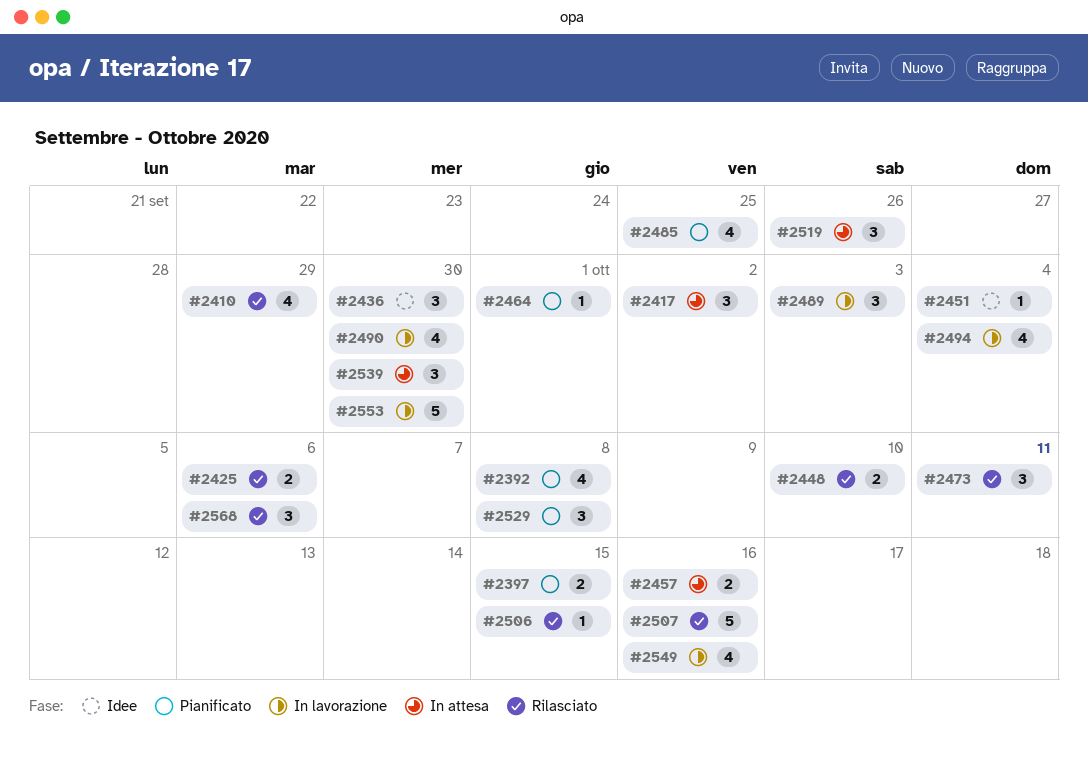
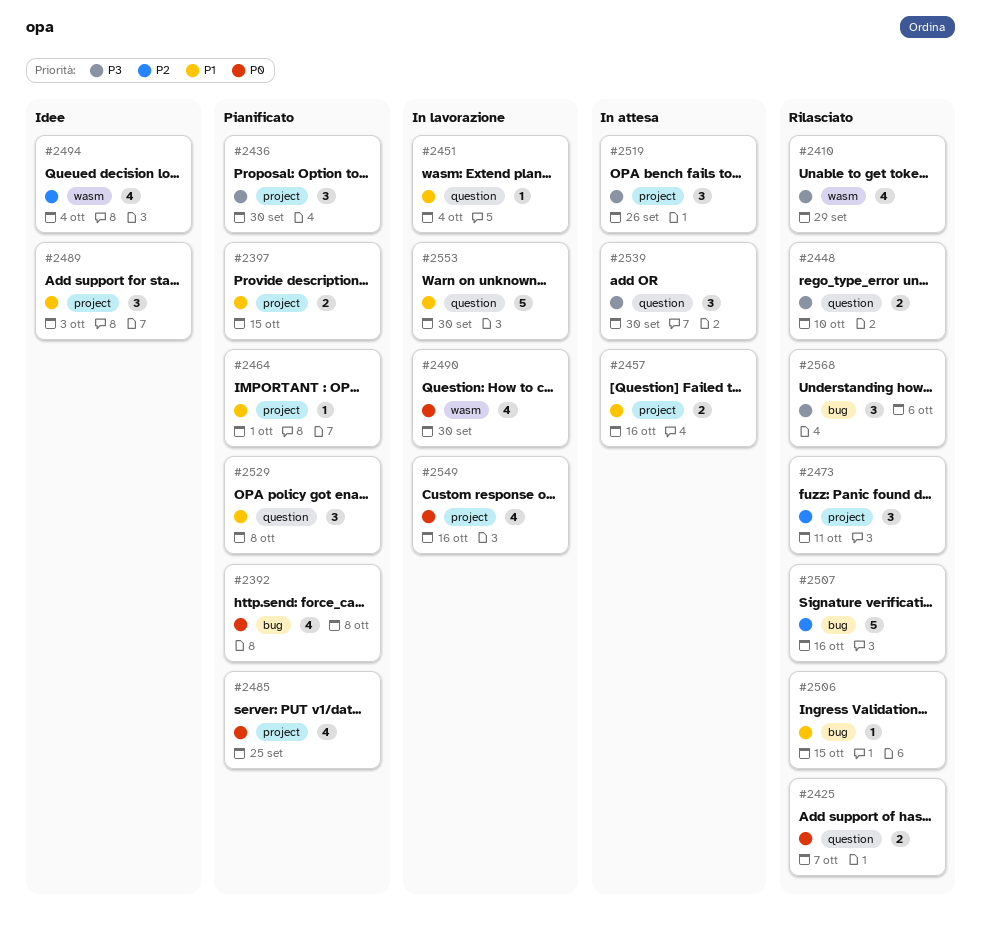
#2417: present -> none
#2425, due: Oct 6 -> Oct 7
#2436, status: Idee -> Pianificato
#2451, status: Idee -> In lavorazione
#2489, status: In lavorazione -> Idee
#2494, status: In lavorazione -> Idee

